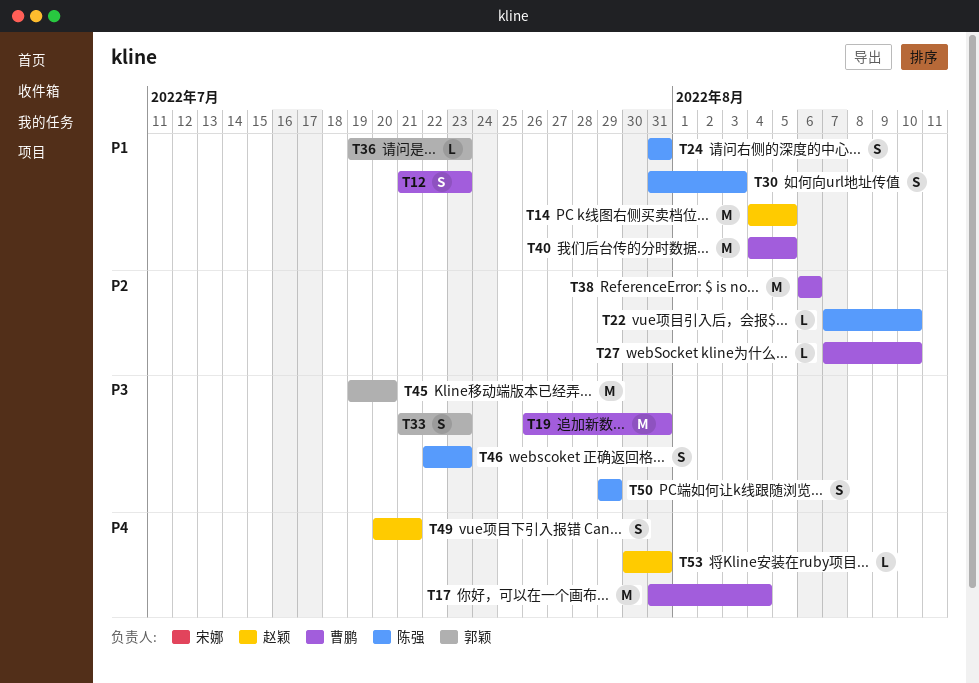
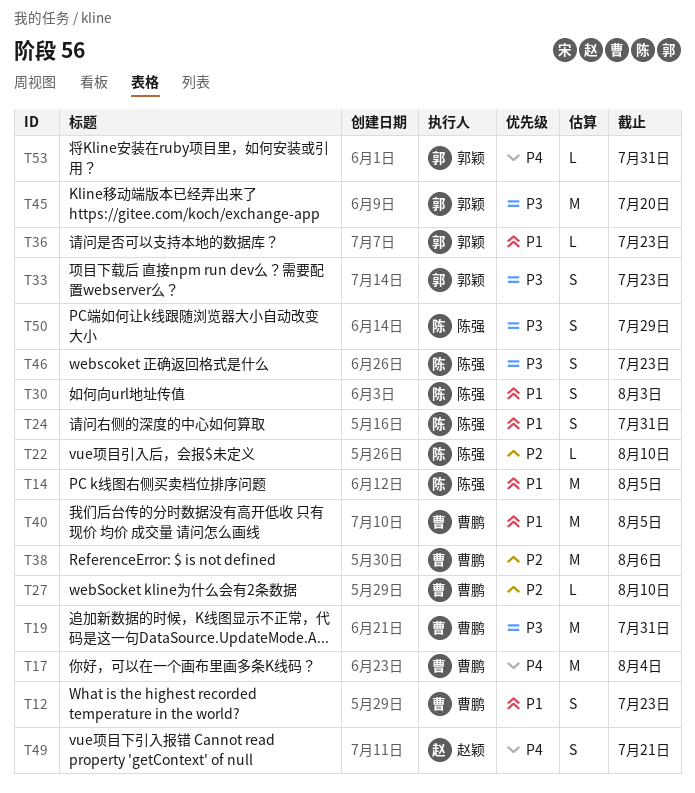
T14, owner: 赵颖 -> 陈强
T53, owner: 赵颖 -> 郭颖

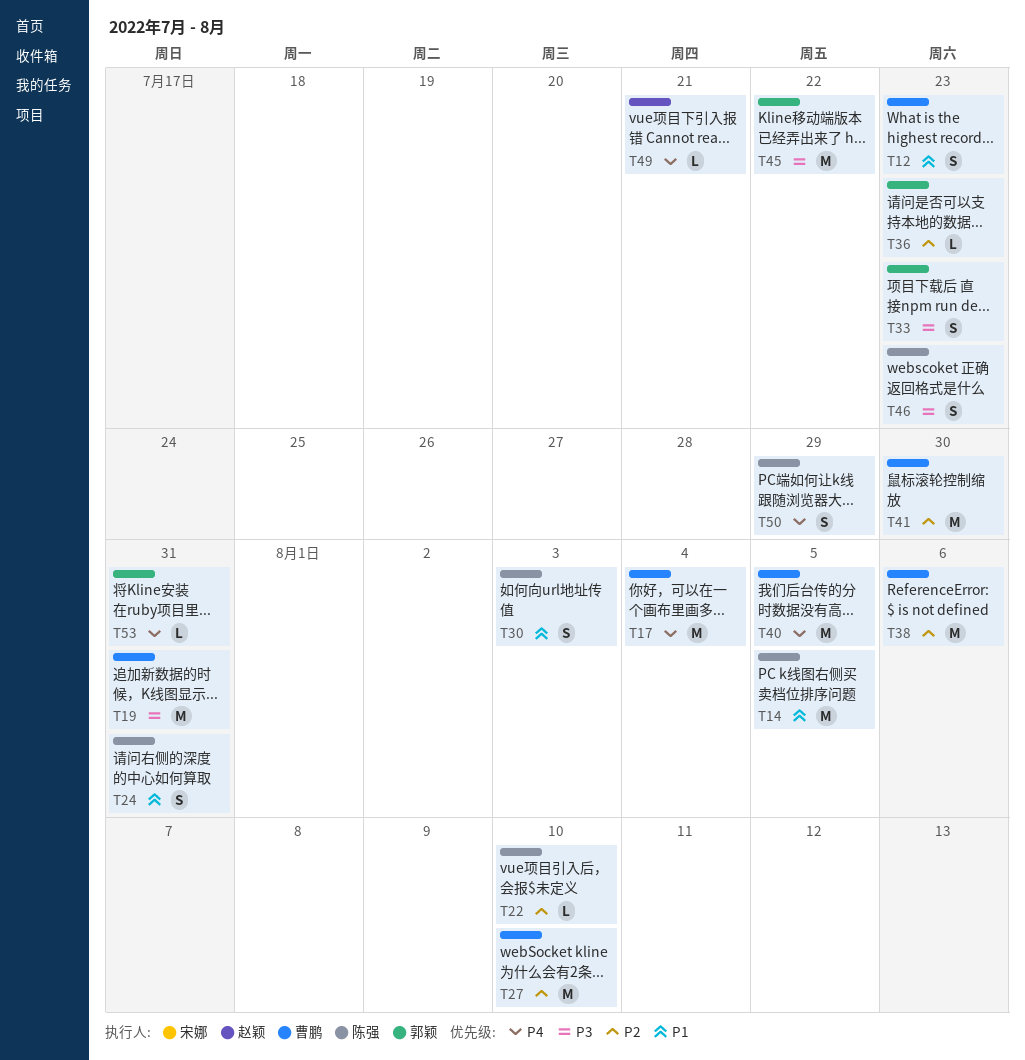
T27, estimate: L -> M
T36, priority: P1 -> P2
T40, priority: P1 -> P4
T41: none -> present
T45, due: Jul 20 -> Jul 22
T49, estimate: S -> L
T50, priority: P3 -> P4

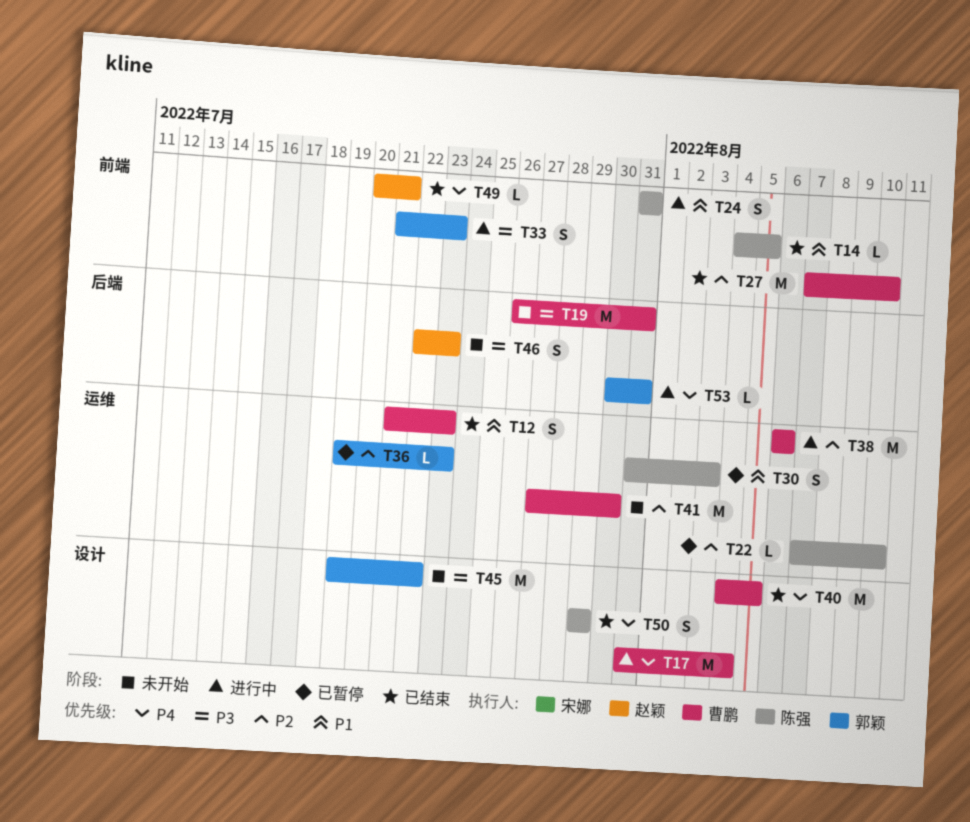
T14, estimate: M -> L
T46, owner: 陈强 -> 赵颖

